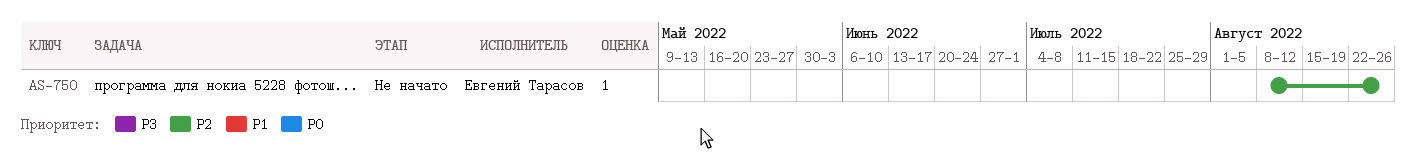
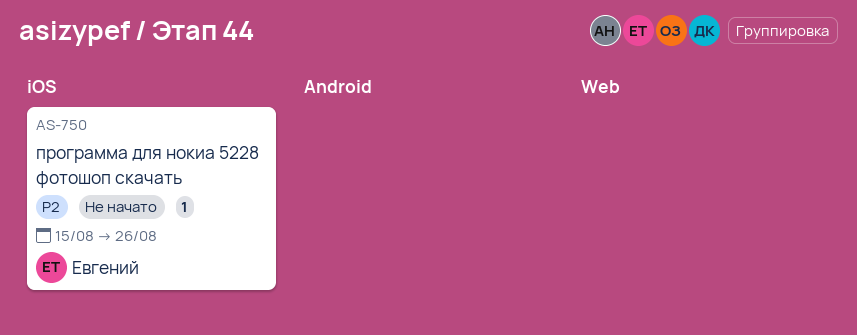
AS-750, start: Aug 8 -> Aug 15

